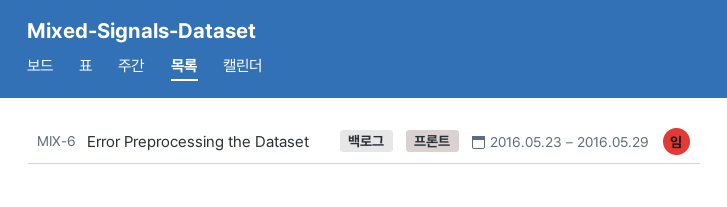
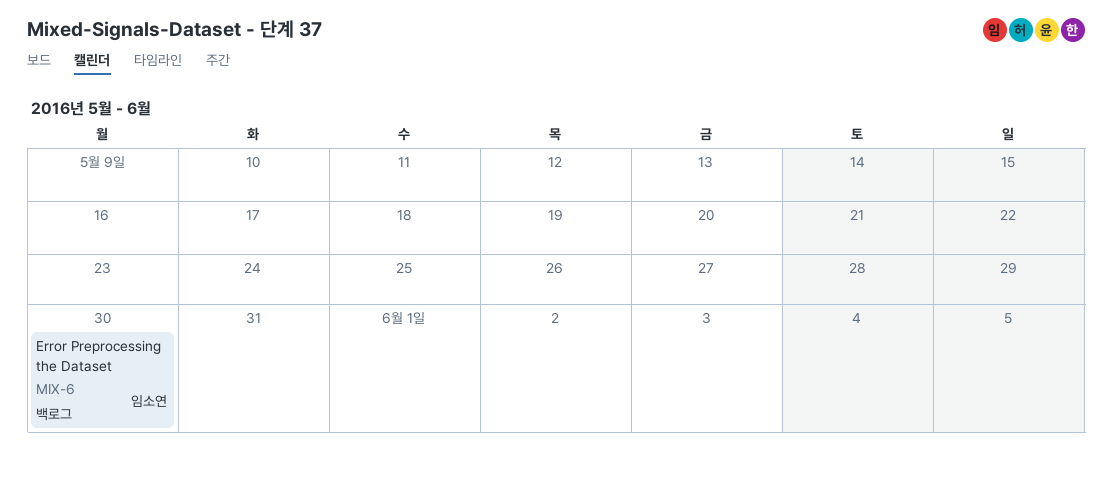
MIX-6, due: May 29 -> May 30

